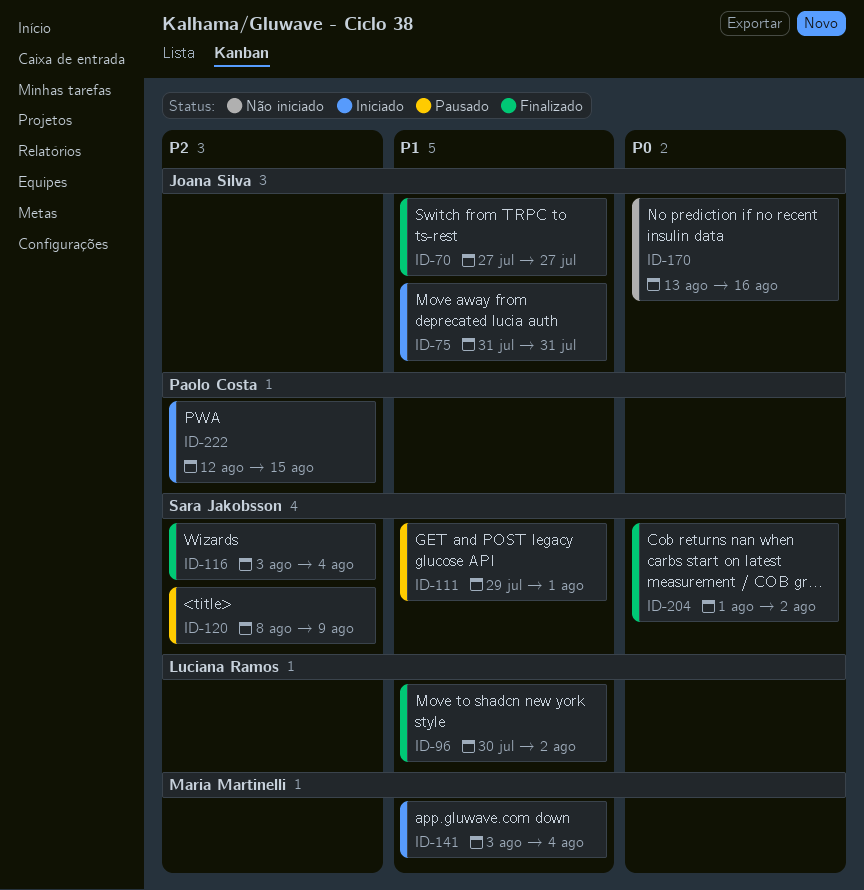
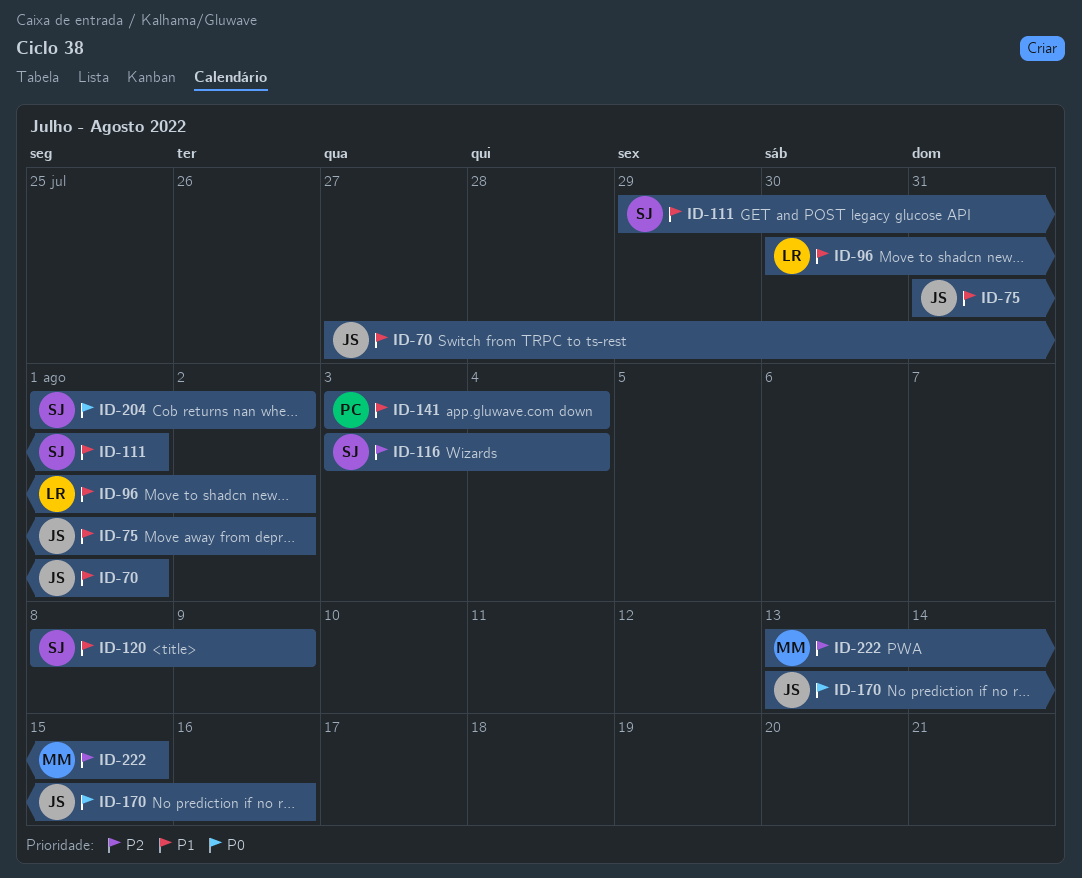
ID-70, due: Jul 27 -> Aug 1
ID-75, due: Jul 31 -> Aug 2
ID-120, priority: P2 -> P1
ID-141, owner: Maria Martinelli -> Paolo Costa
ID-222, owner: Paolo Costa -> Maria Martinelli
ID-222, start: Aug 12 -> Aug 13

